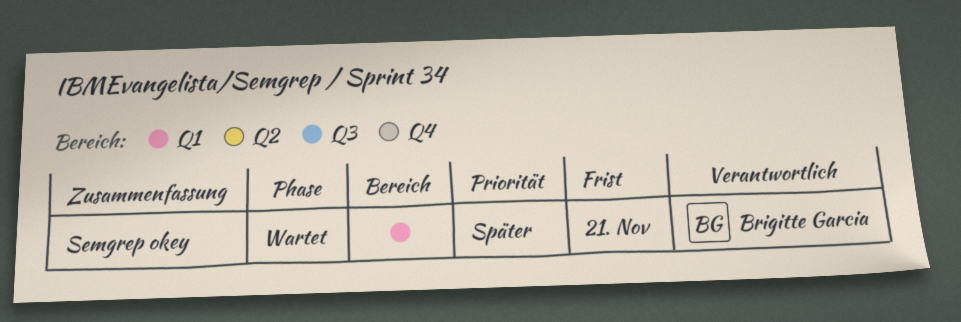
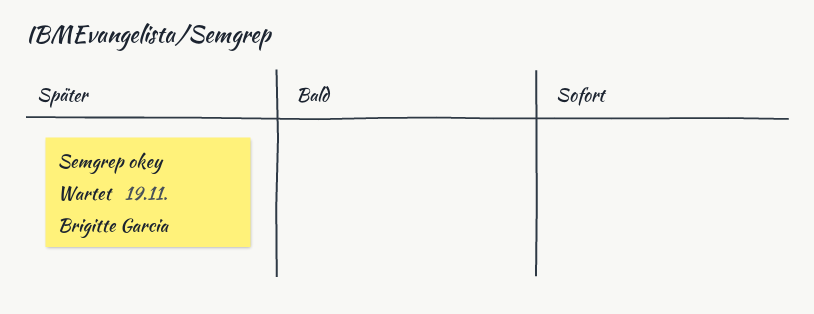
Semgrep okey, due: Nov 21 -> Nov 19

